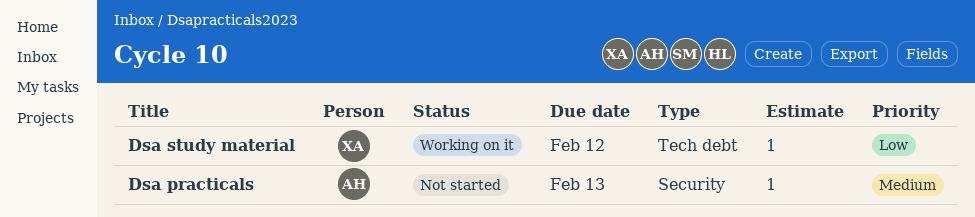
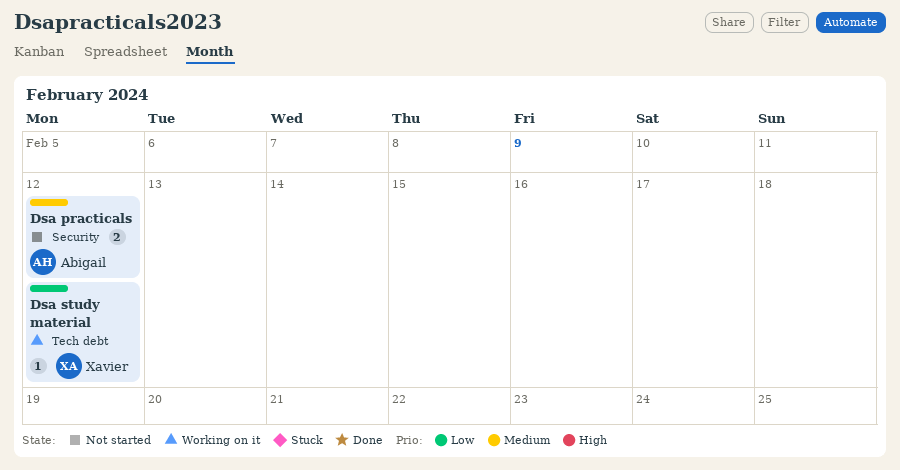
Dsa practicals, estimate: 1 -> 2
Dsa practicals, due: Feb 13 -> Feb 12

